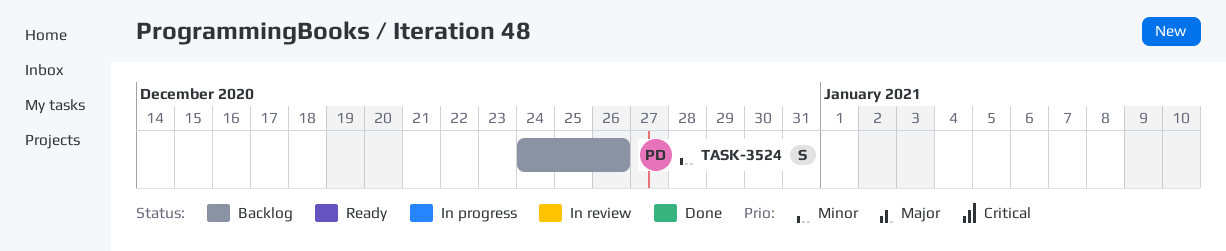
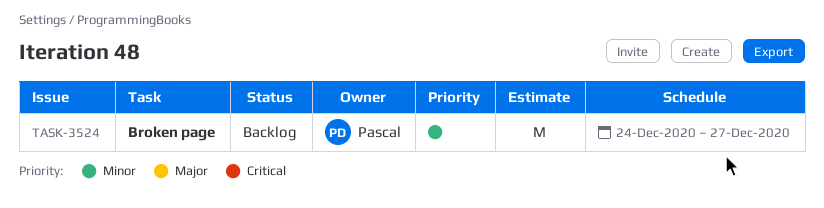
TASK-3524, estimate: S -> M
TASK-3524, due: Dec 26 -> Dec 27

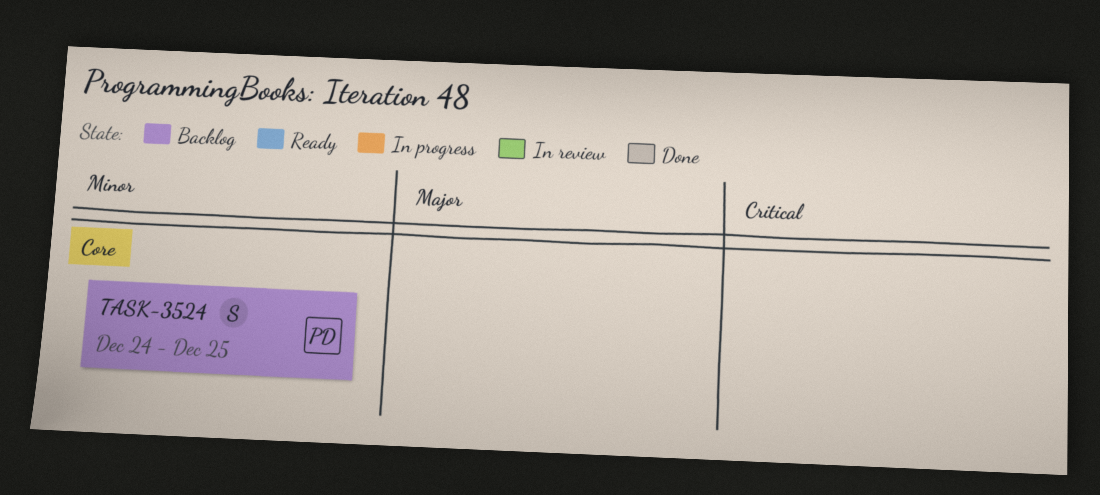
TASK-3524, estimate: M -> S
TASK-3524, due: Dec 27 -> Dec 25

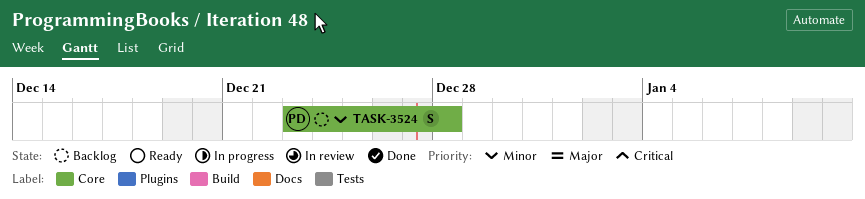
TASK-3524, start: Dec 24 -> Dec 23
TASK-3524, due: Dec 25 -> Dec 28

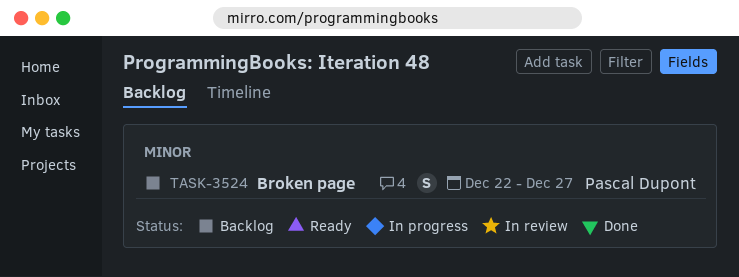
TASK-3524, start: Dec 23 -> Dec 22
TASK-3524, due: Dec 28 -> Dec 27

